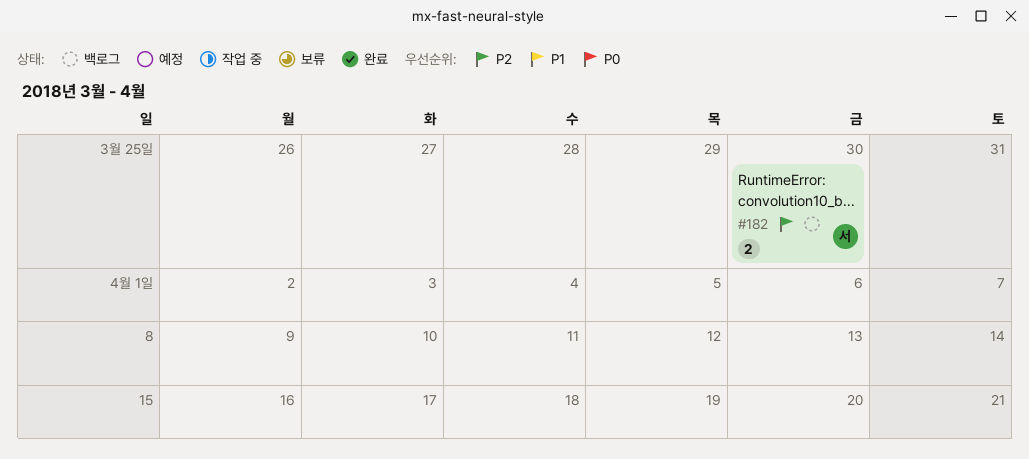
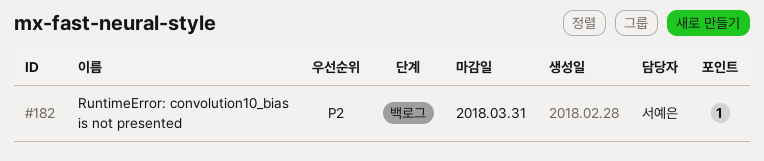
#182, estimate: 2 -> 1
#182, due: Mar 30 -> Mar 31

